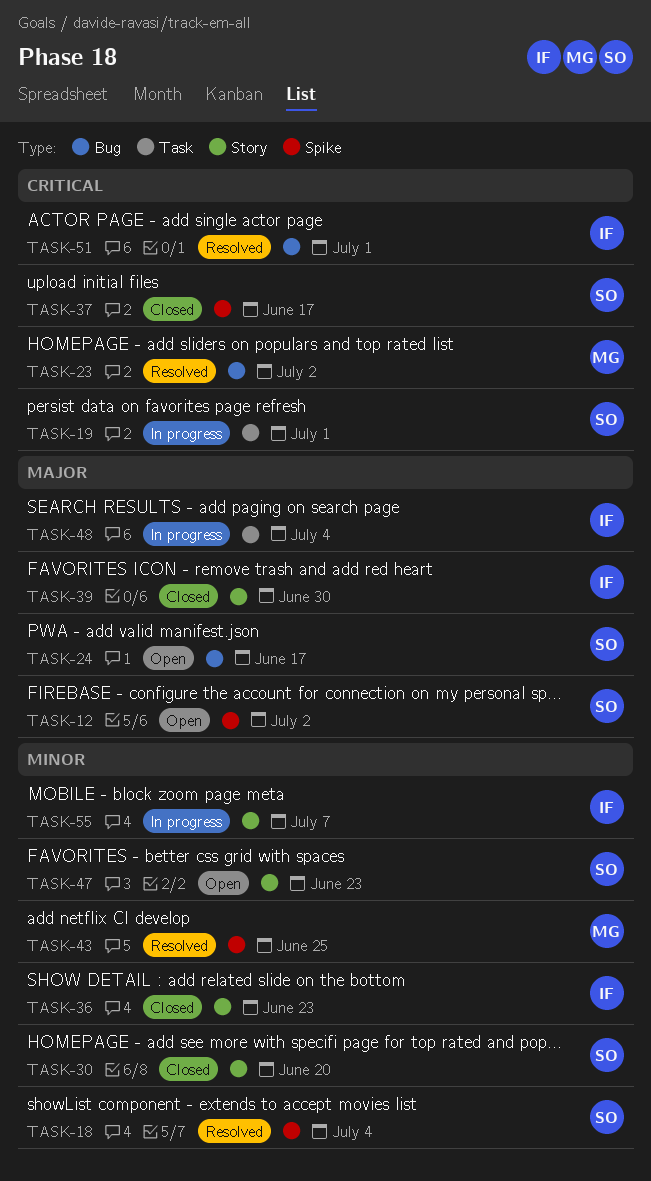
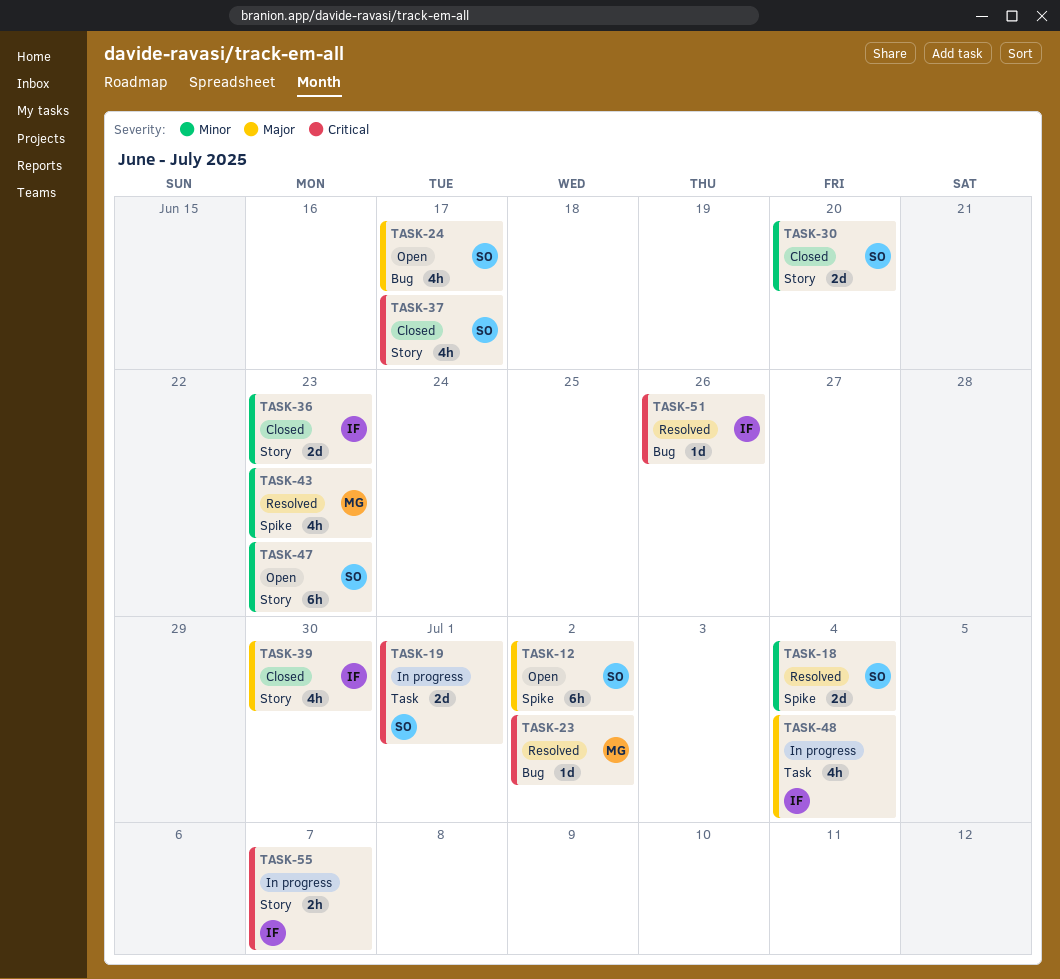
TASK-37, label: Spike -> Story
TASK-43, due: Jun 25 -> Jun 23
TASK-51, due: Jul 1 -> Jun 26
TASK-55, priority: Minor -> Critical

